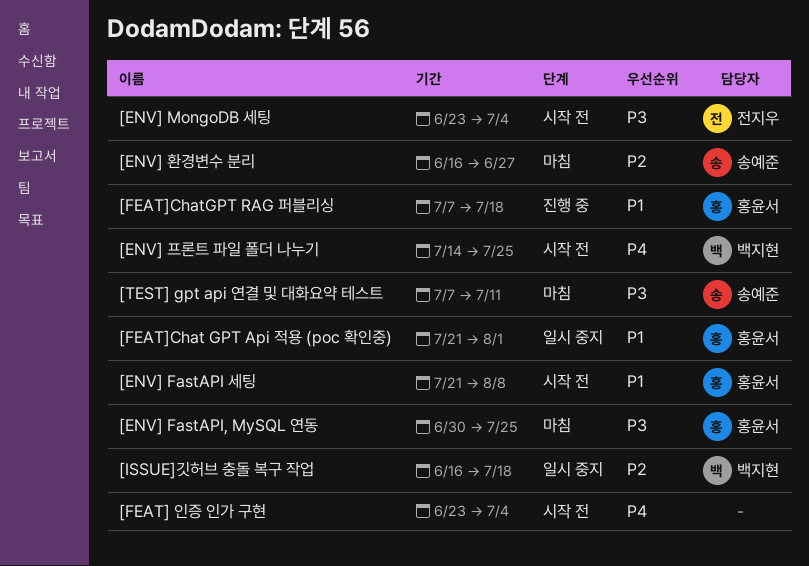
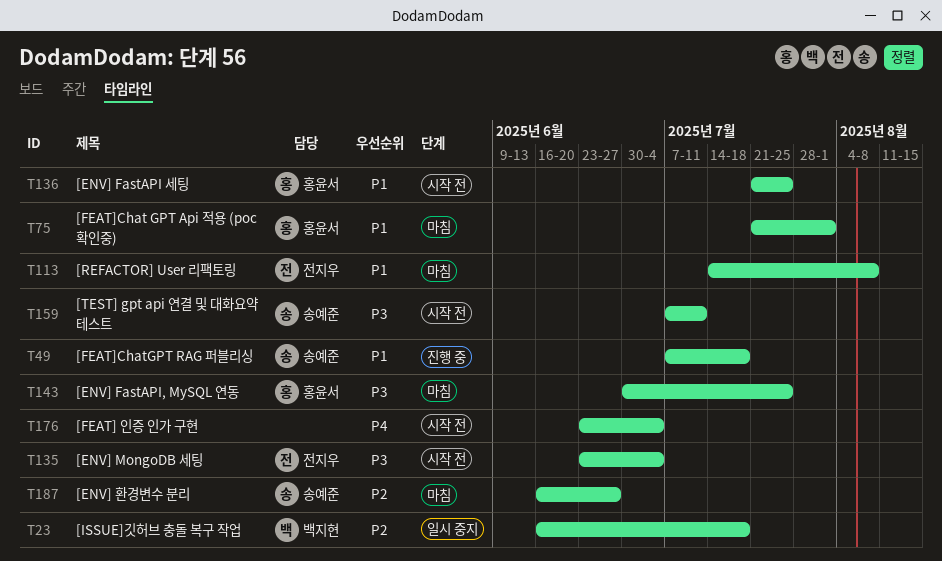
[ENV] FastAPI 세팅, due: Aug 8 -> Jul 25
[ENV] 프론트 파일 폴더 나누기: present -> none
[FEAT]Chat GPT Api 적용 (poc 확인중), status: 일시 중지 -> 마침
[FEAT]ChatGPT RAG 퍼블리싱, owner: 홍윤서 -> 송예준
[REFACTOR] User 리팩토링: none -> present
[TEST] gpt api 연결 및 대화요약 테스트, status: 마침 -> 시작 전

